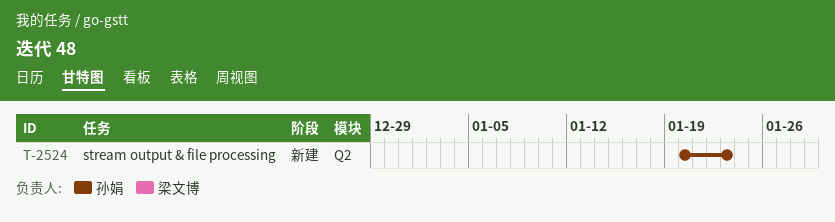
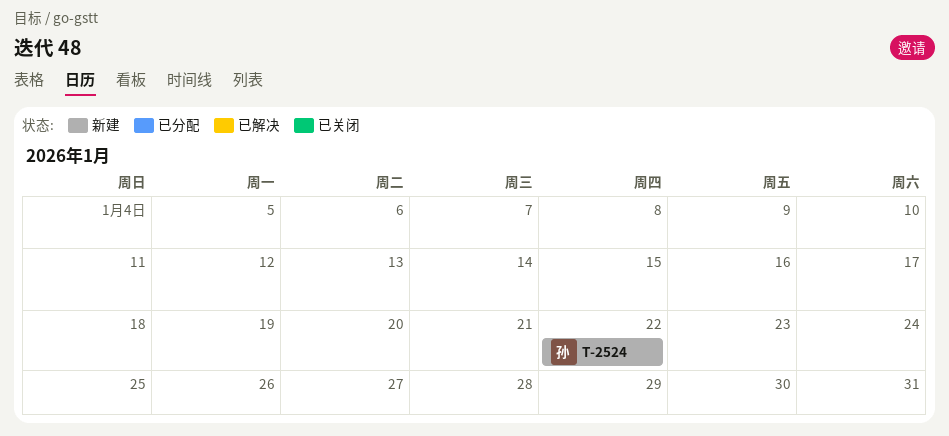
T-2524, start: Jan 20 -> Jan 22
T-2524, due: Jan 23 -> Jan 22

